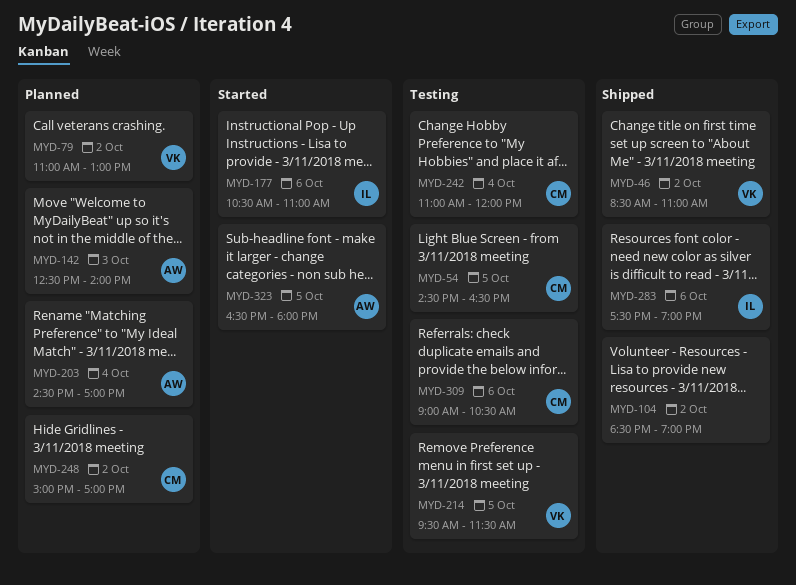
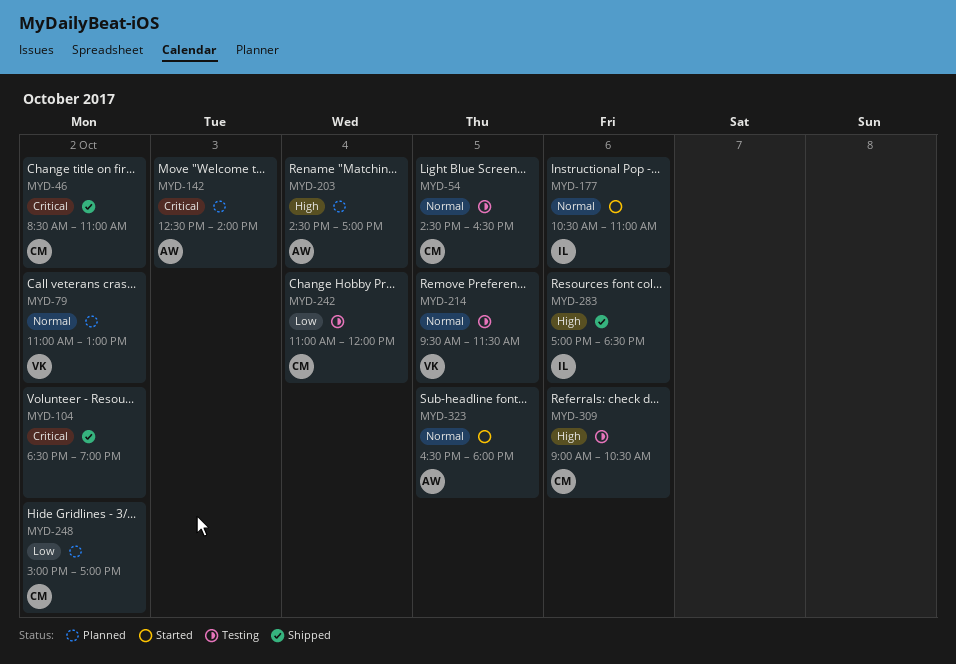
MYD-46, owner: VK -> CM
MYD-283, begins: 17:30 -> 17:00
MYD-283, ends: 19:00 -> 18:30

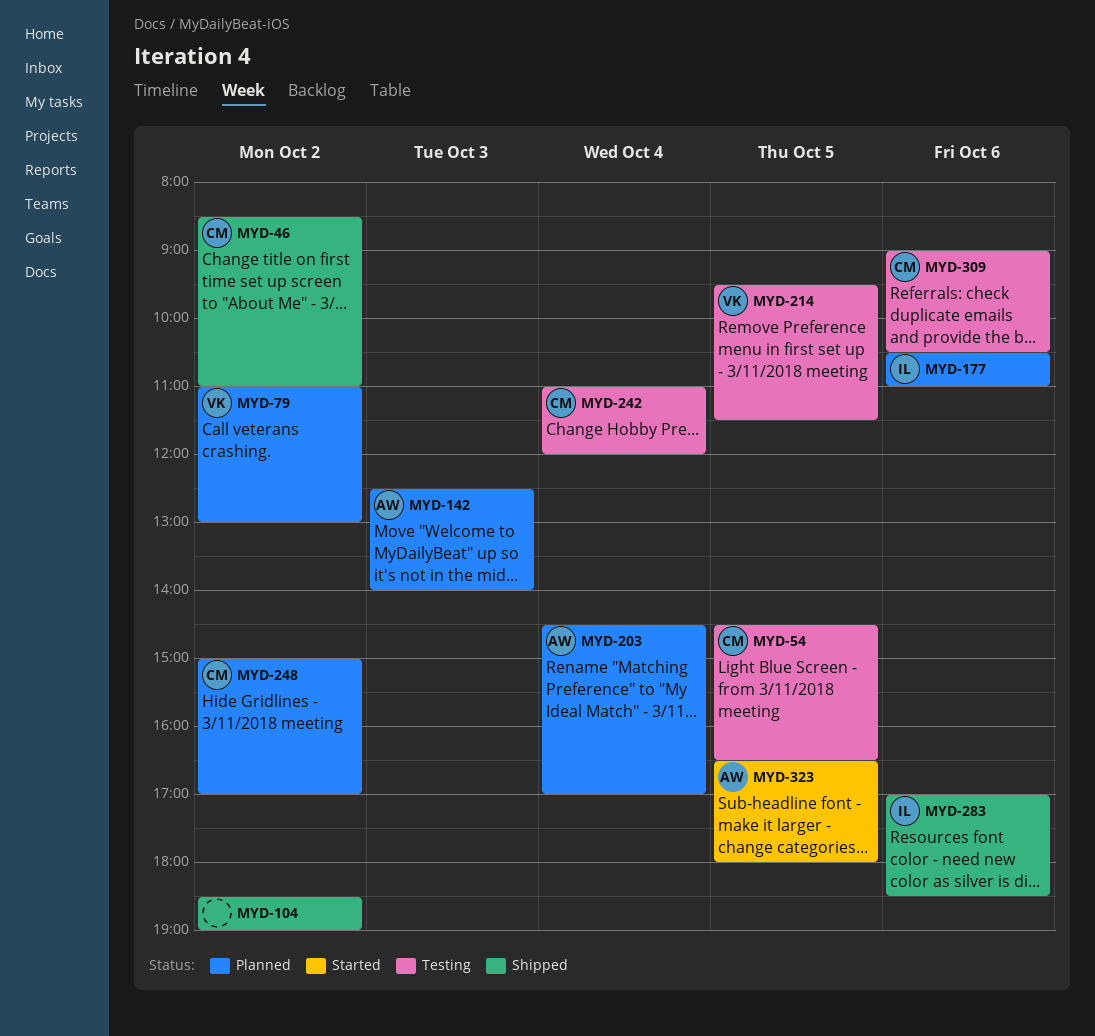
MYD-177, status: Started -> Planned

